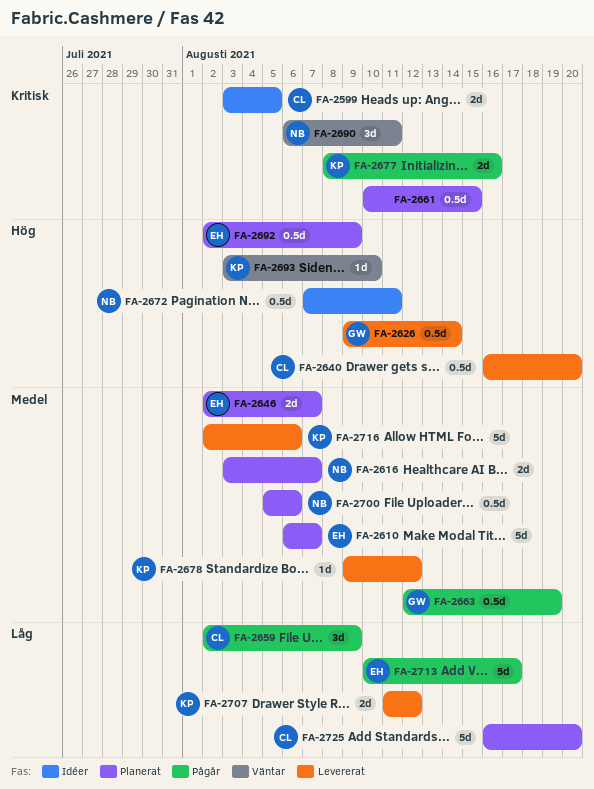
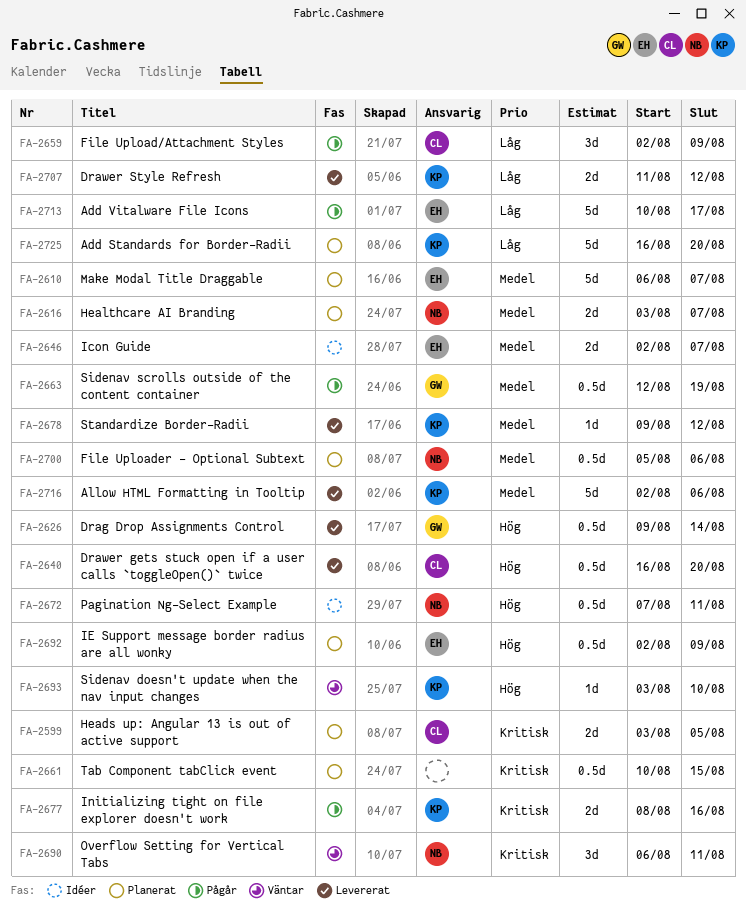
FA-2599, status: Idéer -> Planerat
FA-2646, status: Planerat -> Idéer
FA-2725, owner: CL -> KP

